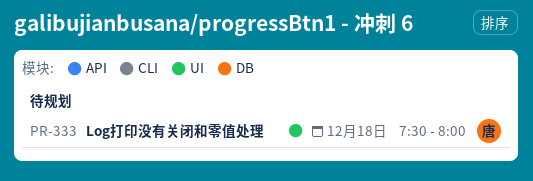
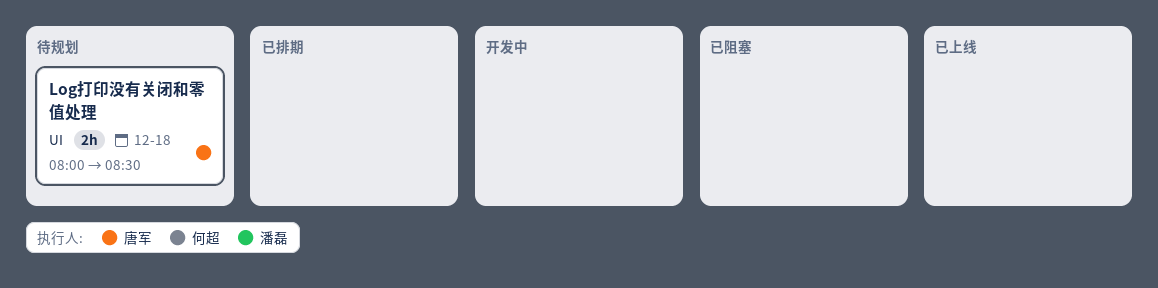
Log打印没有关闭和零值处理, begins: 07:30 -> 08:00
Log打印没有关闭和零值处理, ends: 08:00 -> 08:30

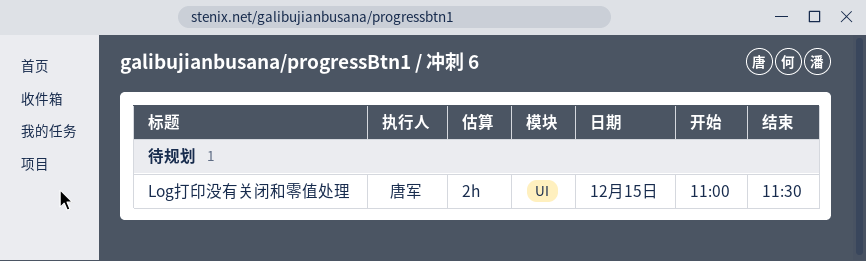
Log打印没有关闭和零值处理, day: Dec 18 -> Dec 15
Log打印没有关闭和零值处理, begins: 08:00 -> 11:00
Log打印没有关闭和零值处理, ends: 08:30 -> 11:30

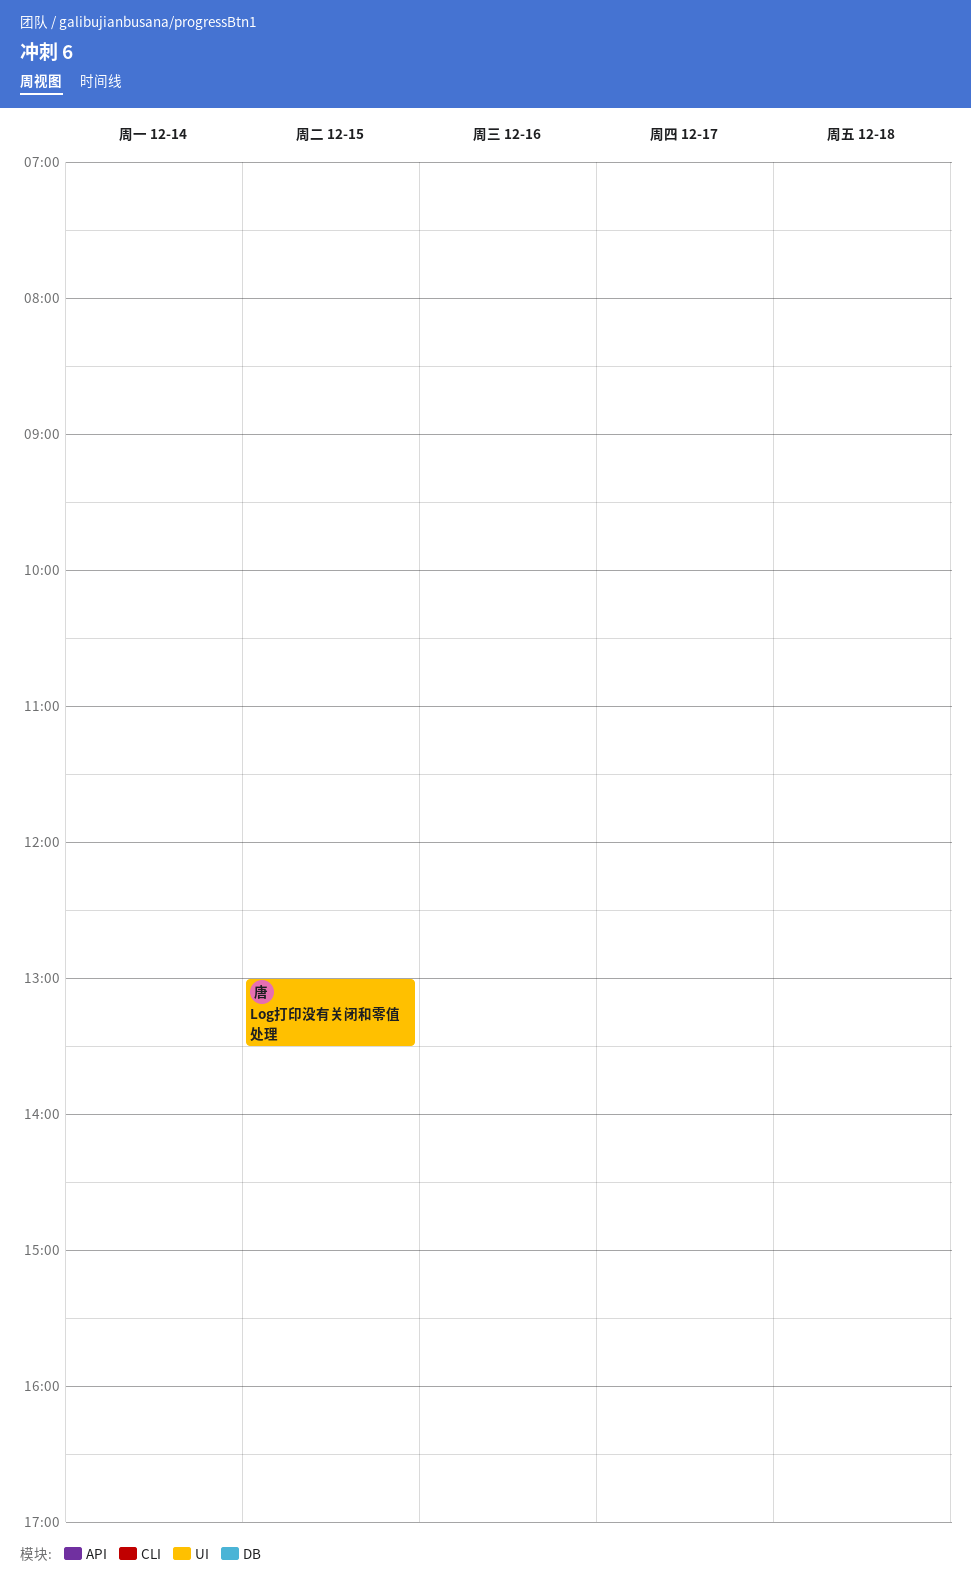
Log打印没有关闭和零值处理, begins: 11:00 -> 13:00
Log打印没有关闭和零值处理, ends: 11:30 -> 13:30

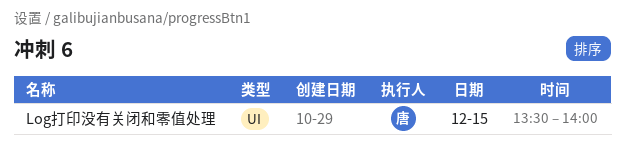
Log打印没有关闭和零值处理, begins: 13:00 -> 13:30
Log打印没有关闭和零值处理, ends: 13:30 -> 14:00

